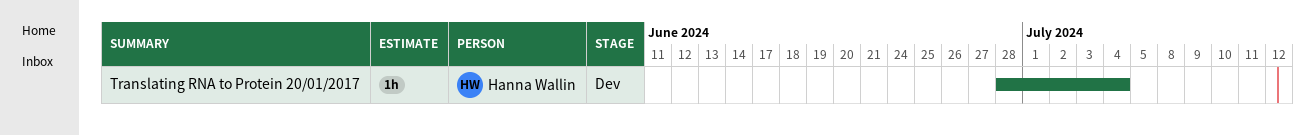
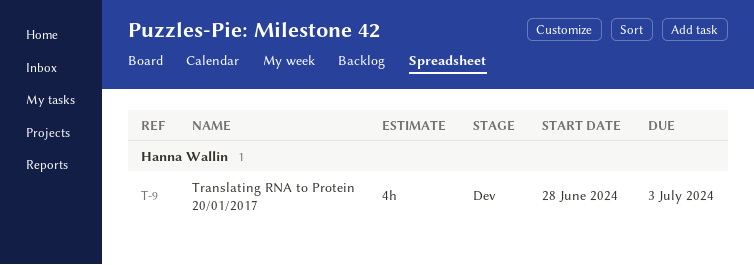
Translating RNA to Protein 20/01/2017, estimate: 1h -> 4h
Translating RNA to Protein 20/01/2017, due: Jul 4 -> Jul 3

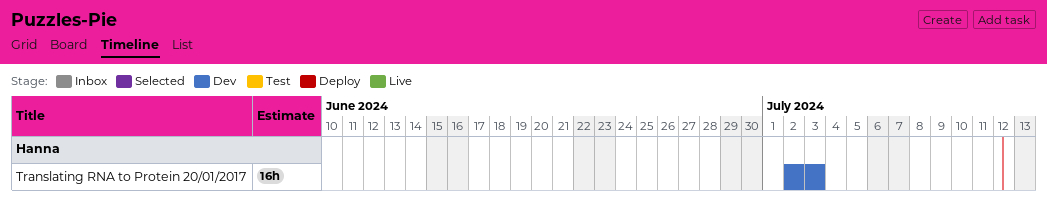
Translating RNA to Protein 20/01/2017, estimate: 4h -> 16h
Translating RNA to Protein 20/01/2017, start: Jun 28 -> Jul 2

